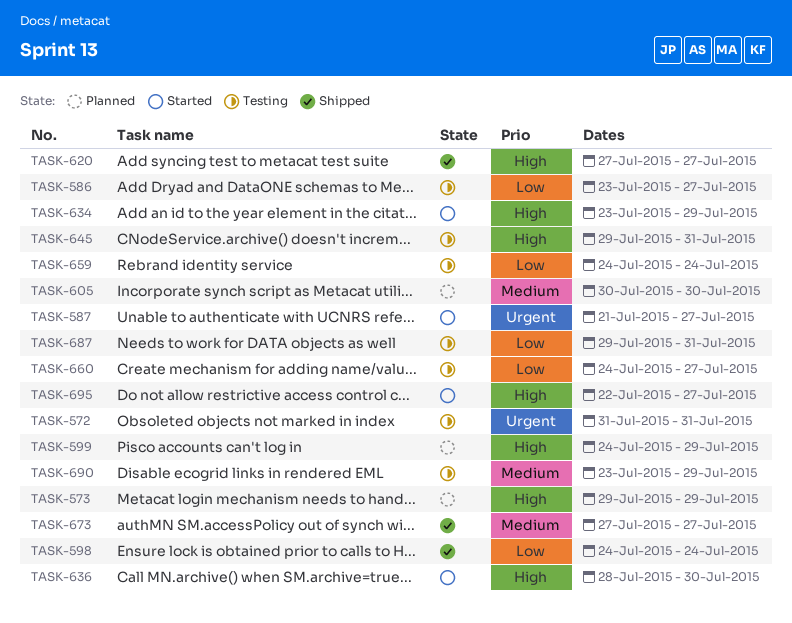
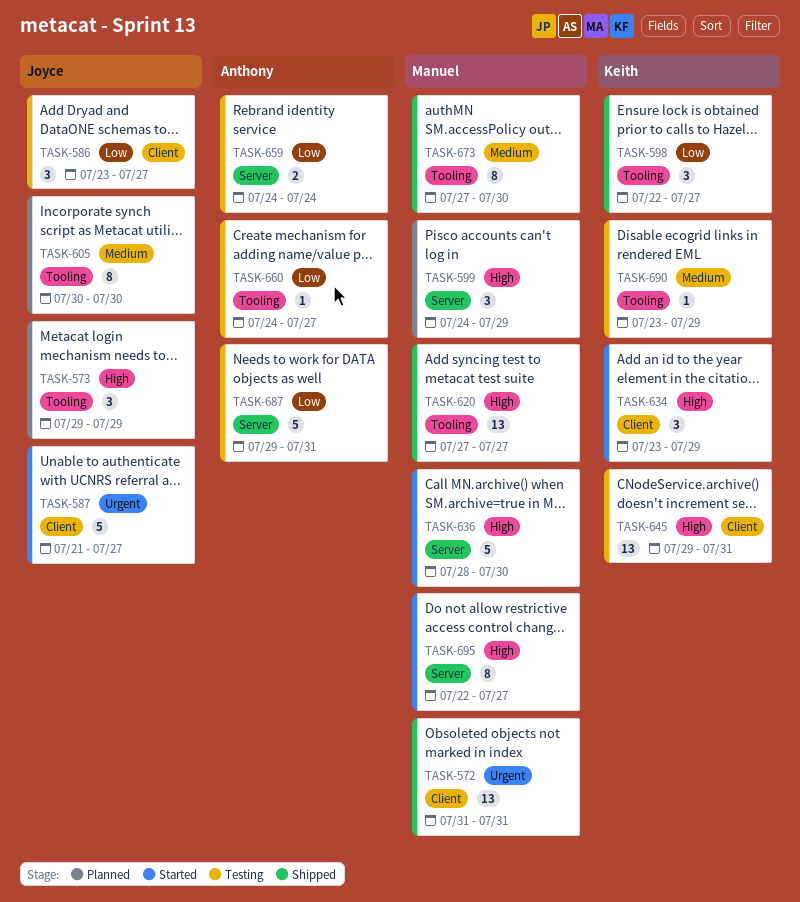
TASK-572, status: Testing -> Shipped
TASK-598, start: Jul 24 -> Jul 22
TASK-598, due: Jul 24 -> Jul 27
TASK-673, due: Jul 27 -> Jul 30

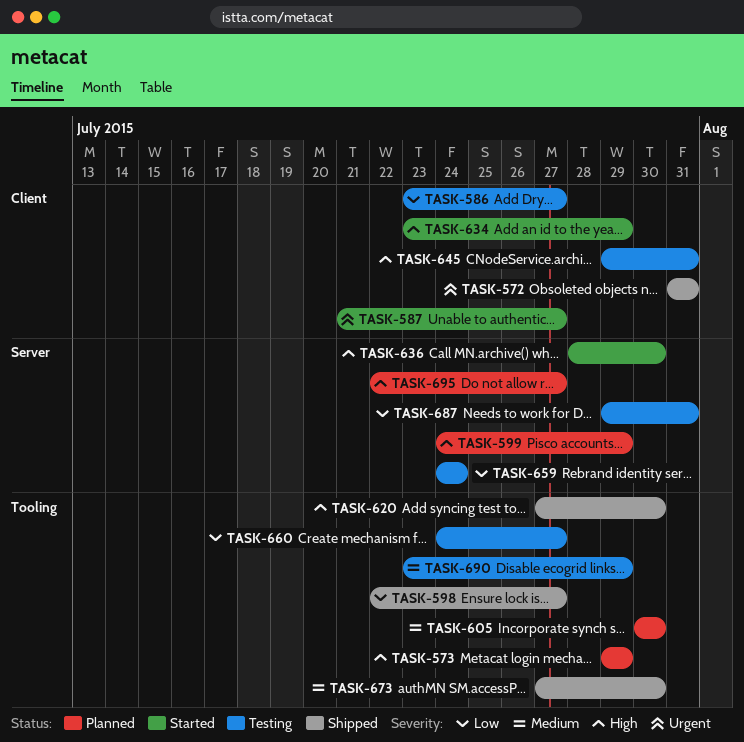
TASK-620, due: Jul 27 -> Jul 30
TASK-695, status: Started -> Planned

